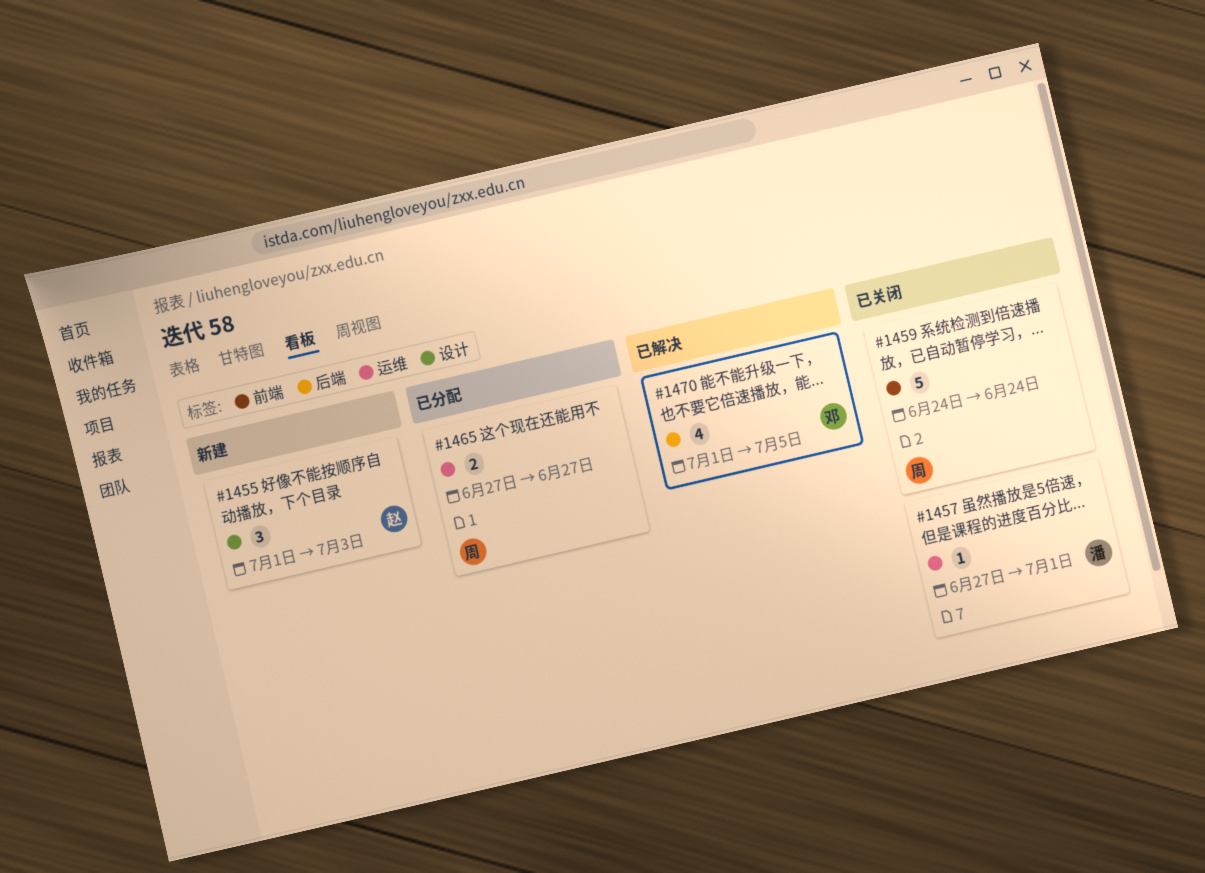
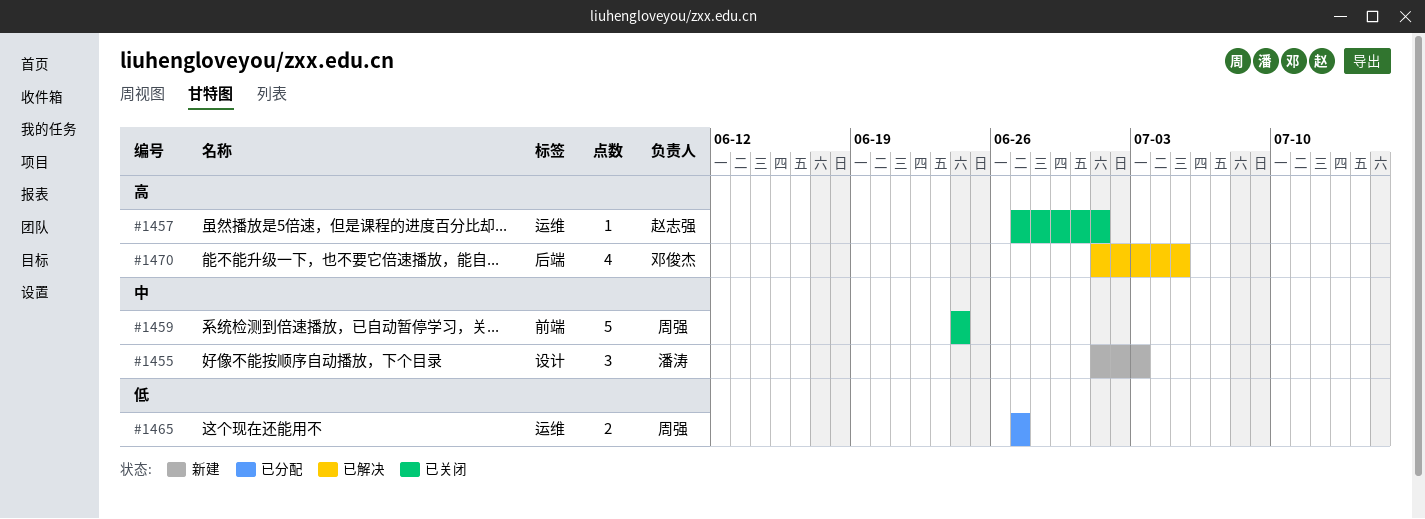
#1455, owner: 赵志强 -> 潘涛
#1457, owner: 潘涛 -> 赵志强

